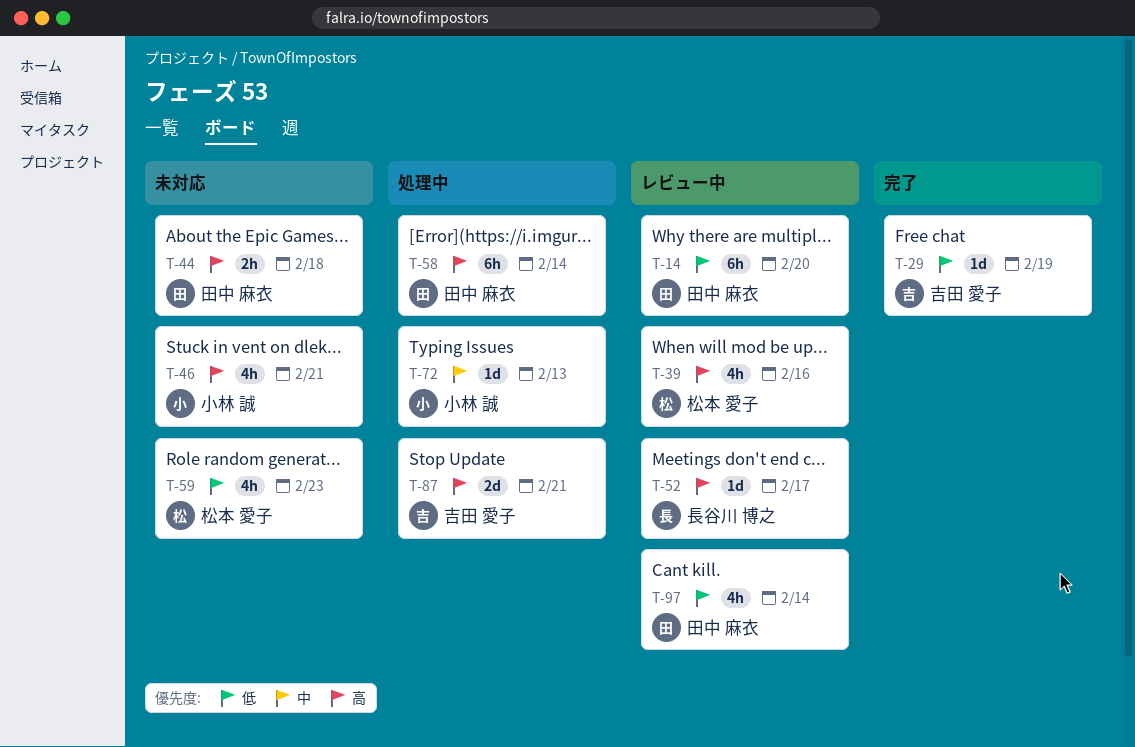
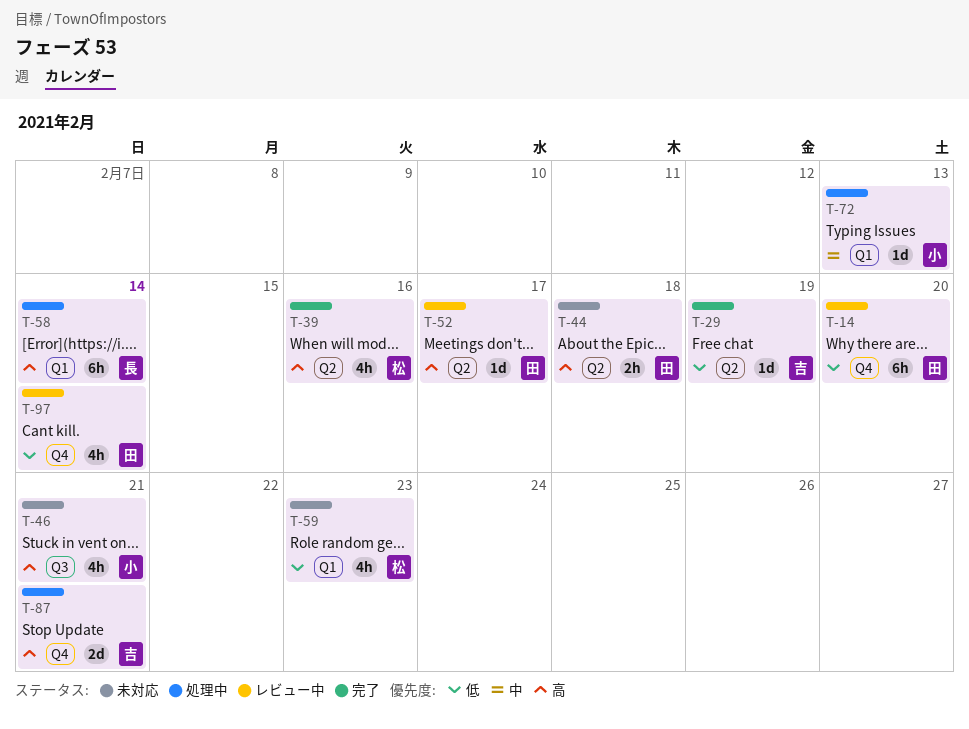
T-39, status: レビュー中 -> 完了
T-52, owner: 長谷川 博之 -> 田中 麻衣
T-58, owner: 田中 麻衣 -> 長谷川 博之

